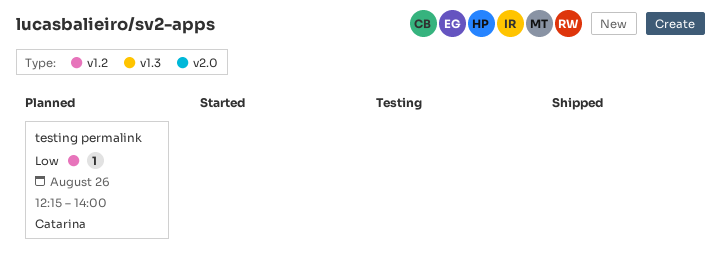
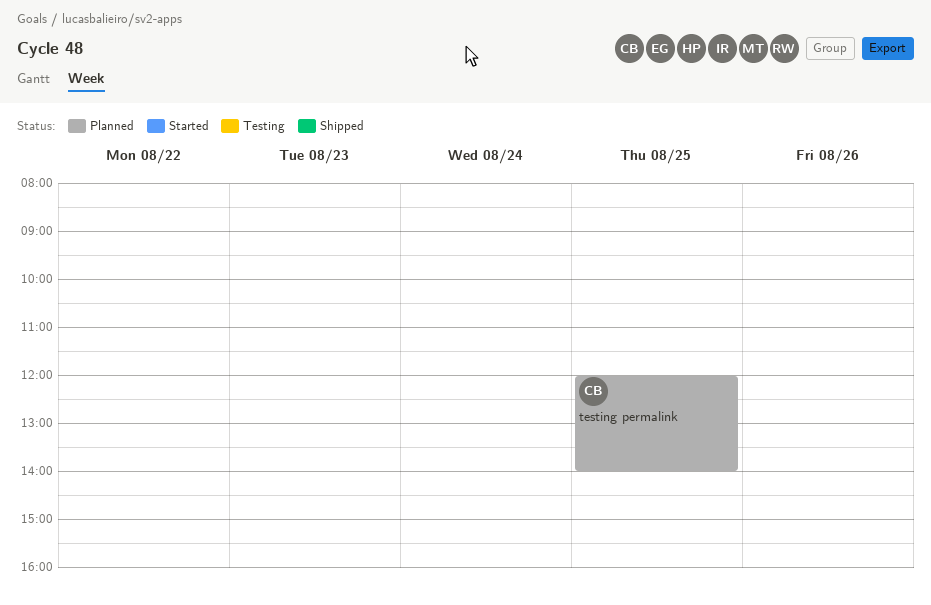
testing permalink, day: Aug 26 -> Aug 25
testing permalink, begins: 12:15 -> 12:00

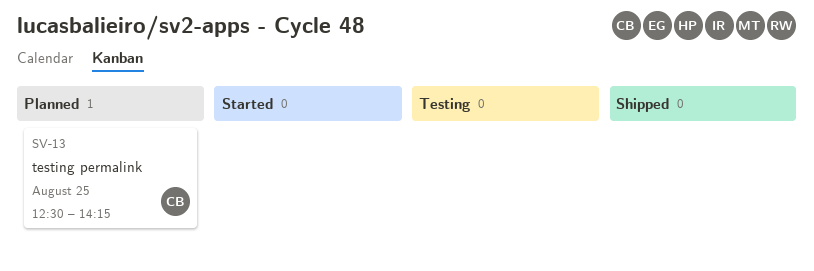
testing permalink, begins: 12:00 -> 12:30
testing permalink, ends: 14:00 -> 14:15

